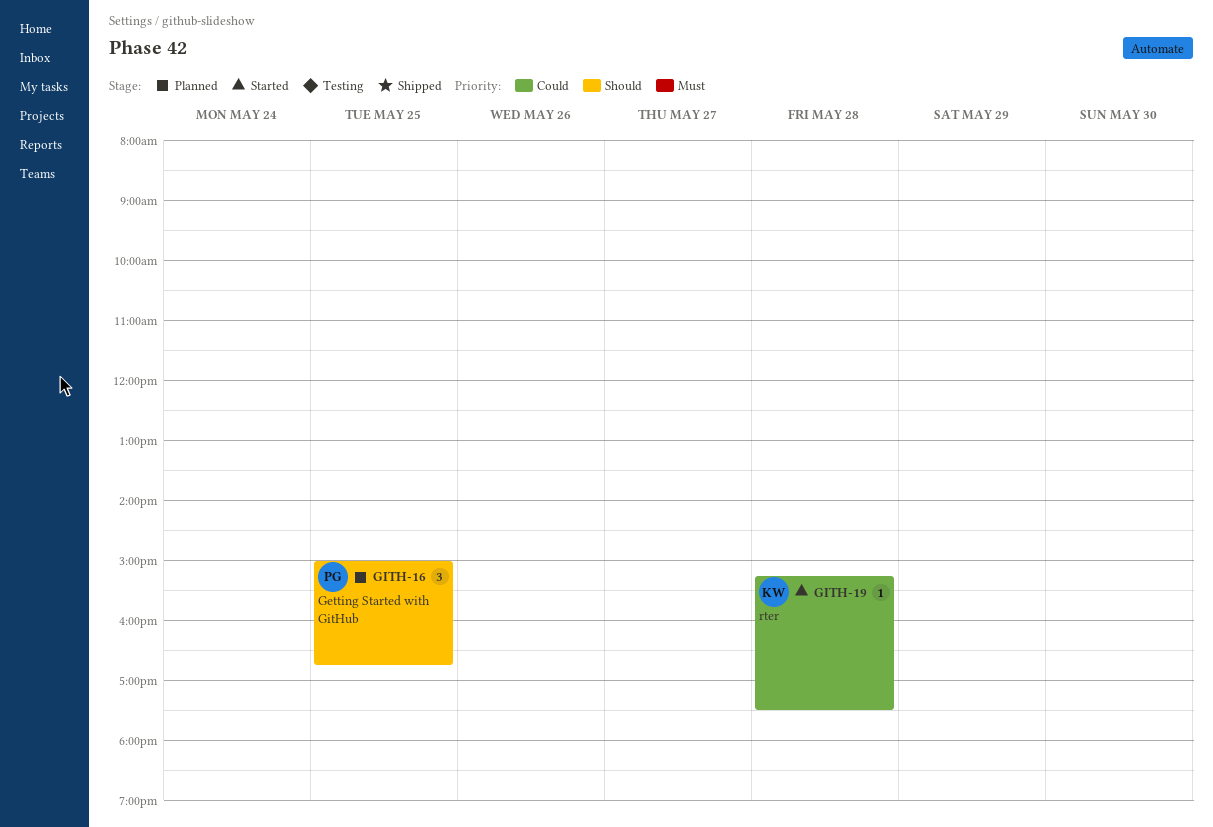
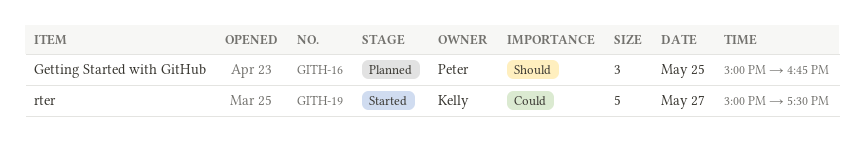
GITH-19, estimate: 1 -> 5
GITH-19, day: May 28 -> May 27
GITH-19, begins: 15:15 -> 15:00

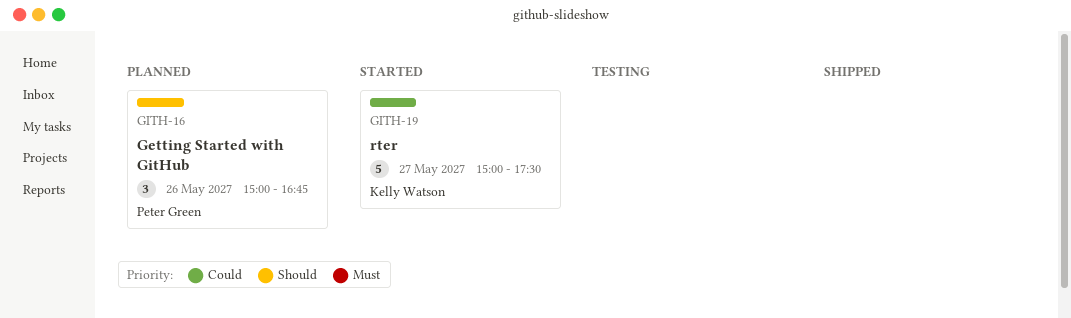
GITH-16, day: May 25 -> May 26

